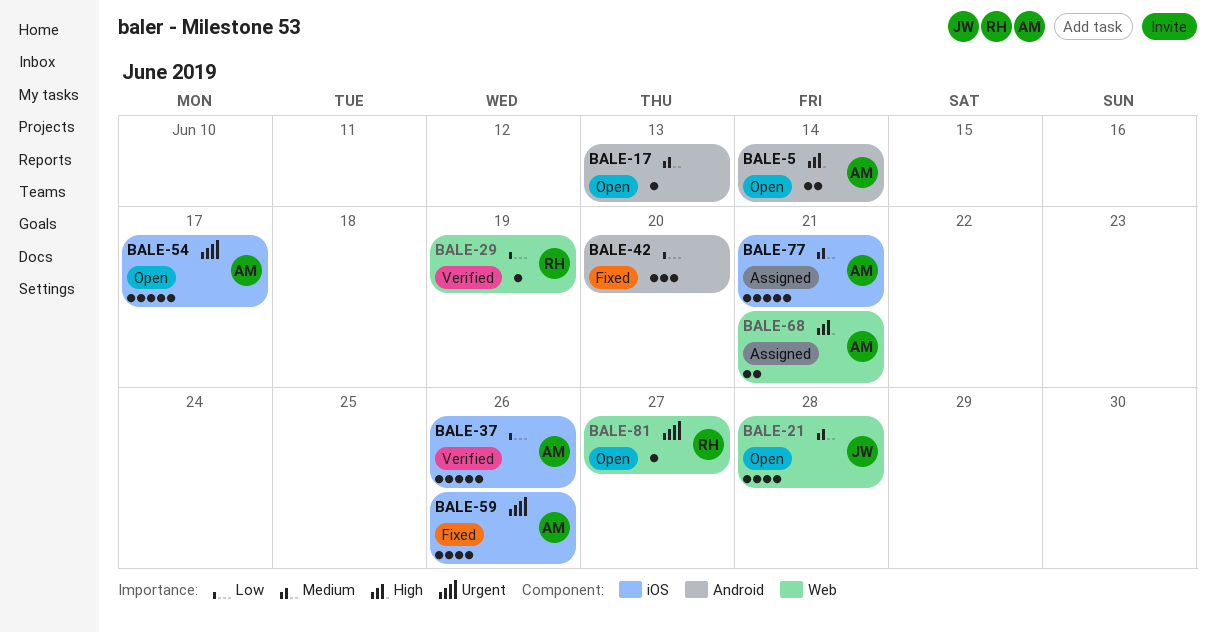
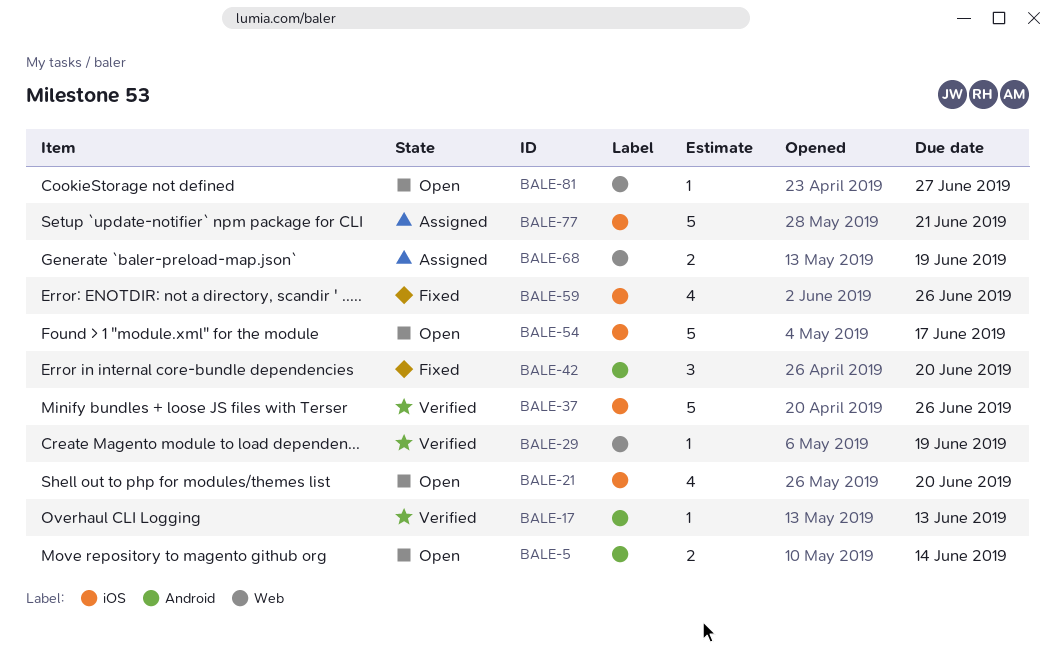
BALE-17, status: Open -> Verified
BALE-21, label: Web -> iOS
BALE-21, due: Jun 28 -> Jun 20
BALE-68, due: Jun 21 -> Jun 19

